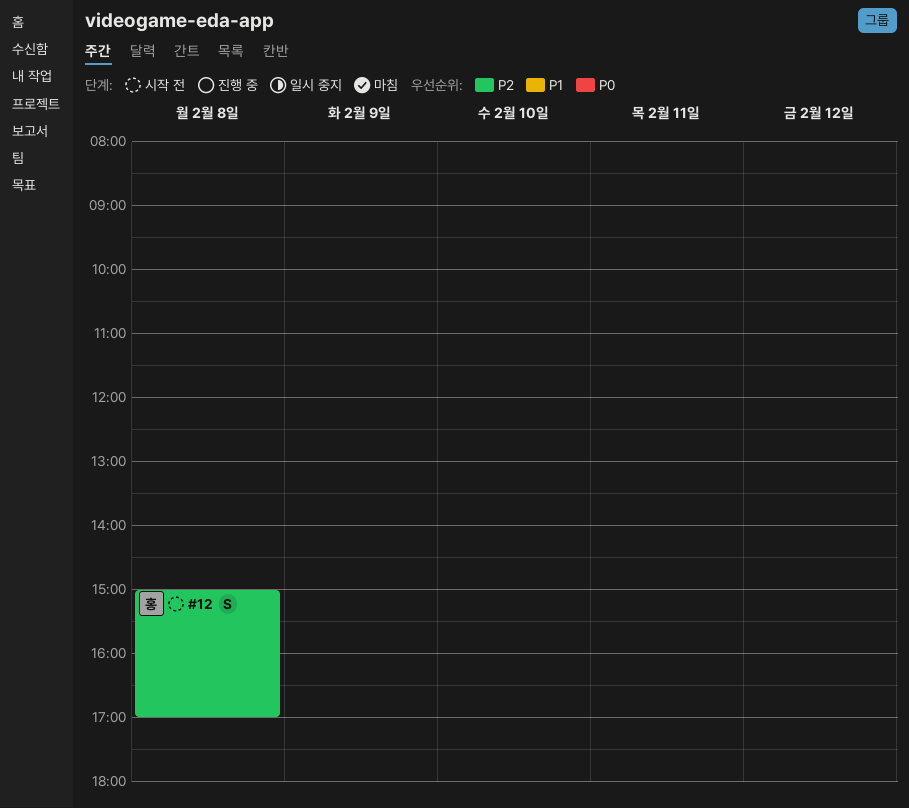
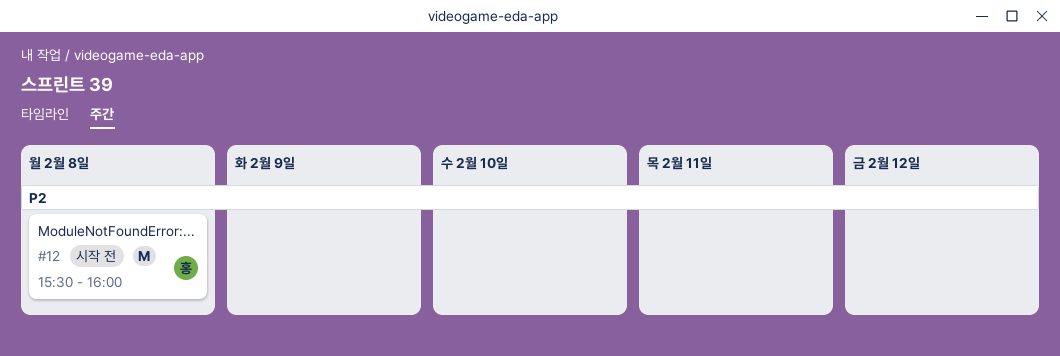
#12, estimate: S -> M
#12, begins: 15:00 -> 15:30
#12, ends: 17:00 -> 16:00

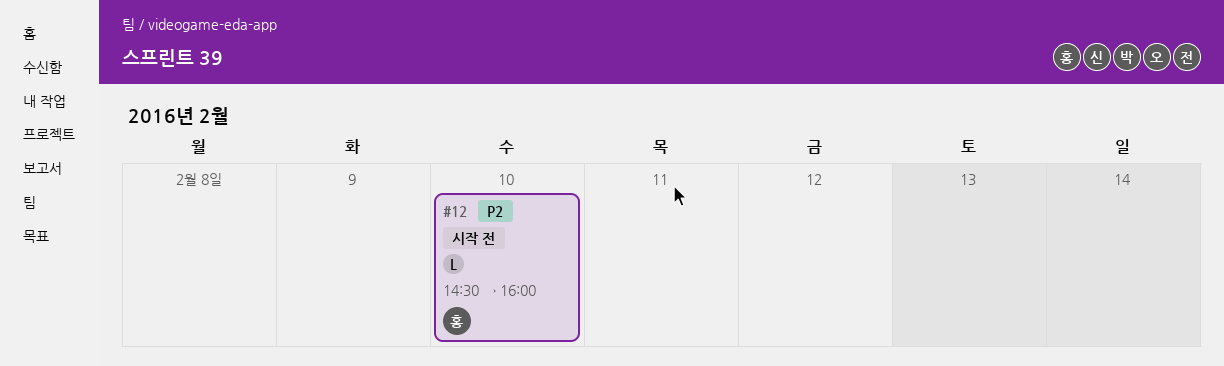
#12, estimate: M -> L
#12, day: Feb 8 -> Feb 10
#12, begins: 15:30 -> 14:30

